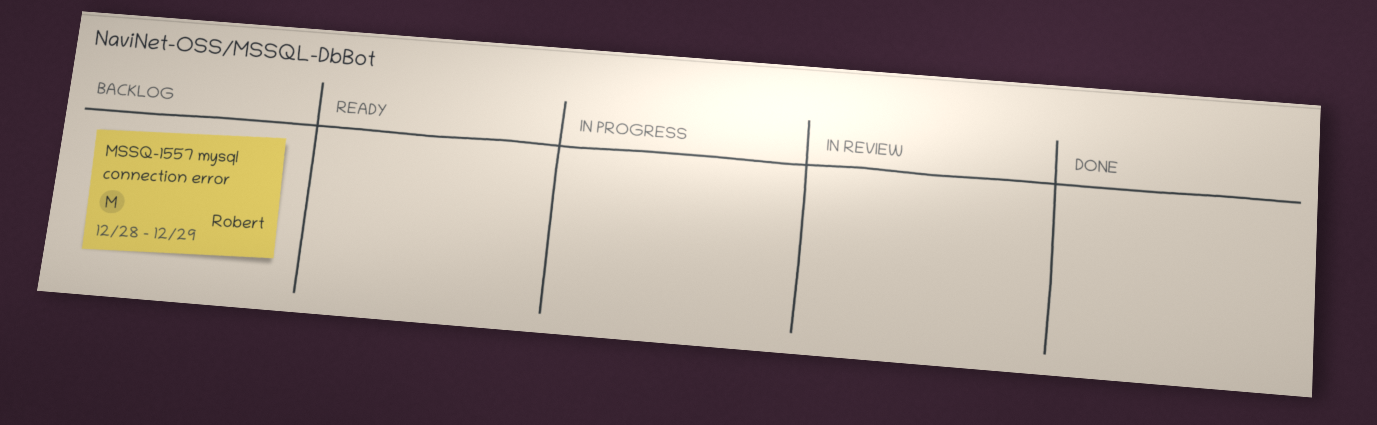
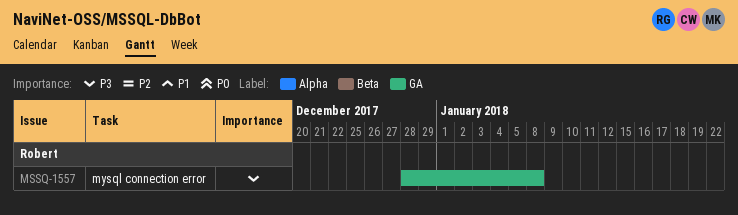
MSSQ-1557, due: Dec 29 -> Jan 8

